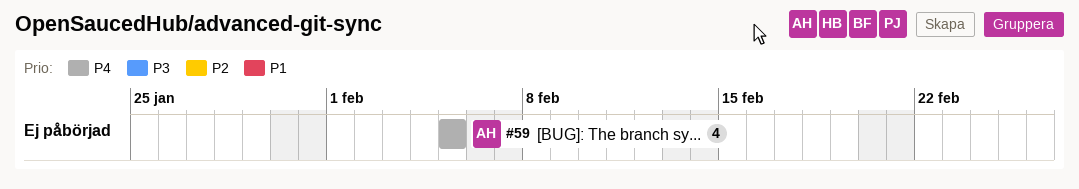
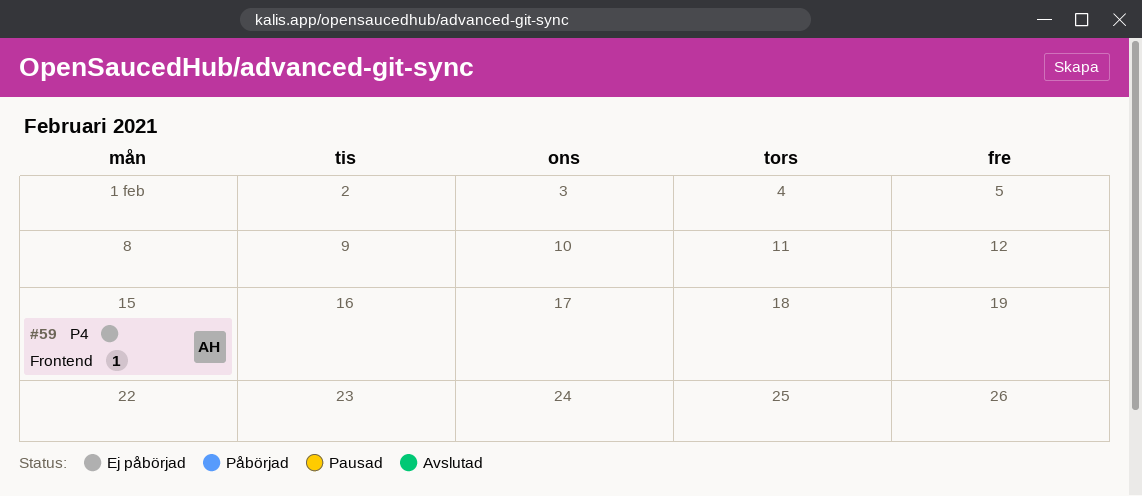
#59, estimate: 4 -> 1
#59, due: Feb 5 -> Feb 15

